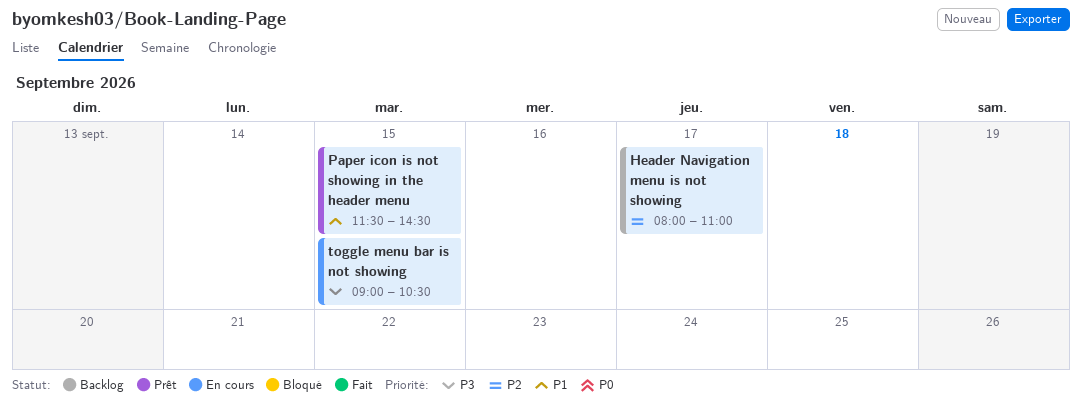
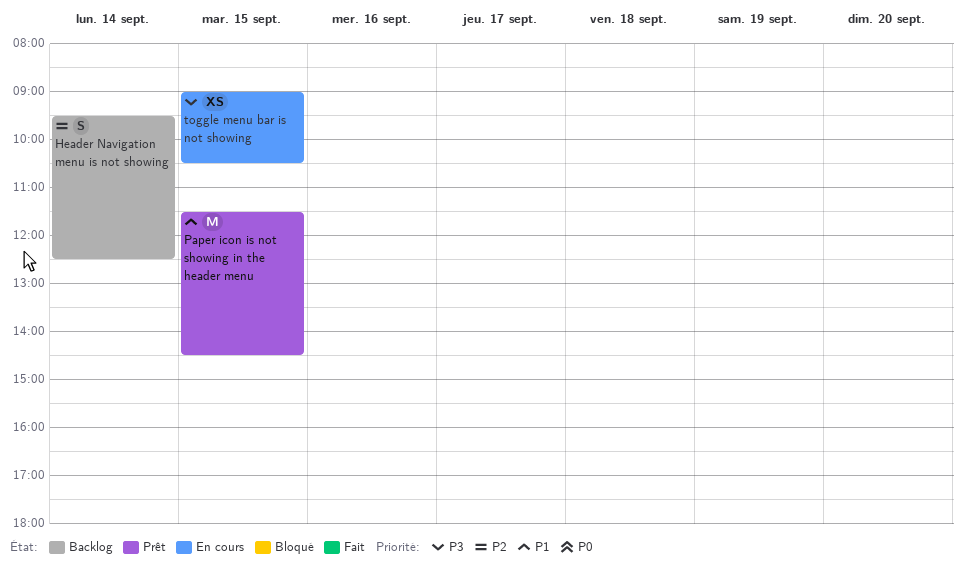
Header Navigation menu is not showing, day: Sep 17 -> Sep 14
Header Navigation menu is not showing, begins: 08:00 -> 09:30
Header Navigation menu is not showing, ends: 11:00 -> 12:30

